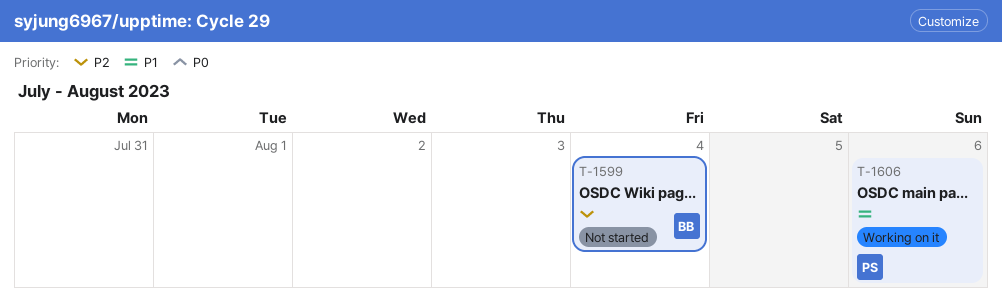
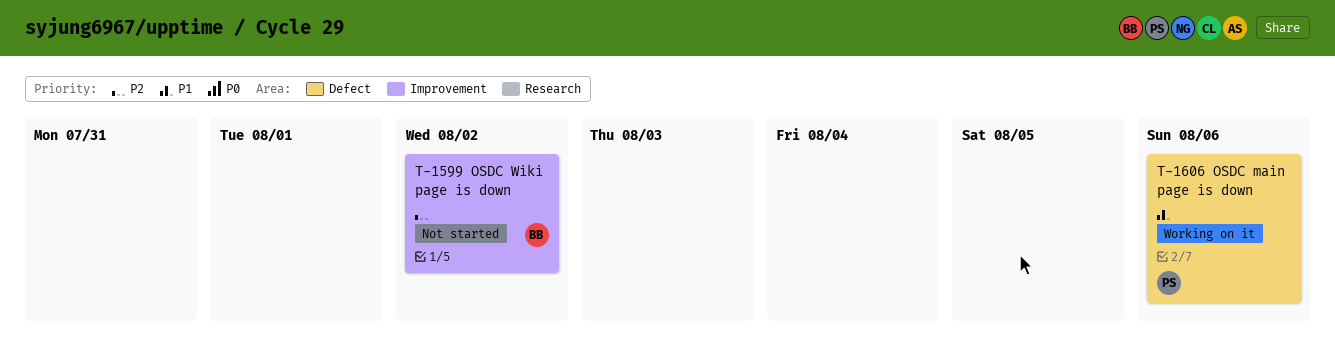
T-1599, due: Aug 4 -> Aug 2

